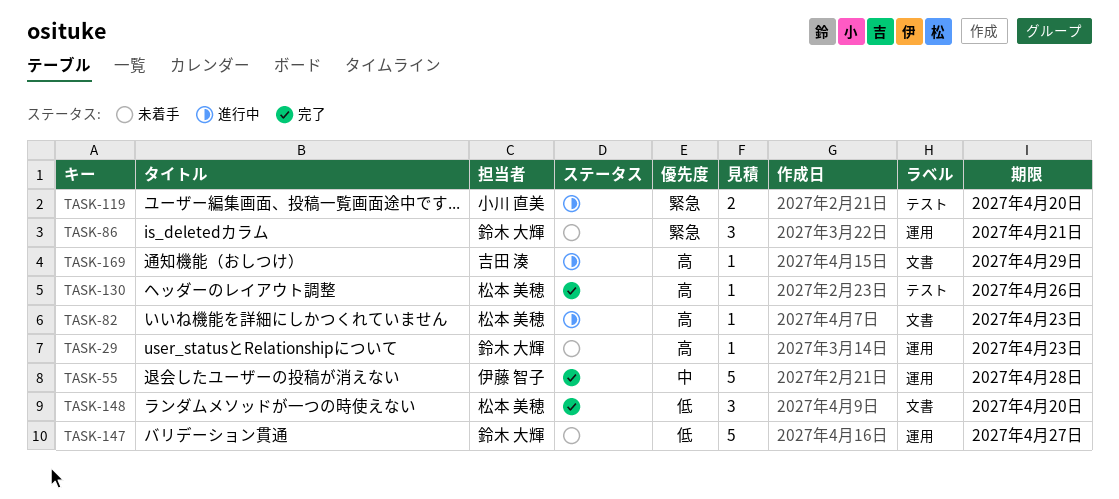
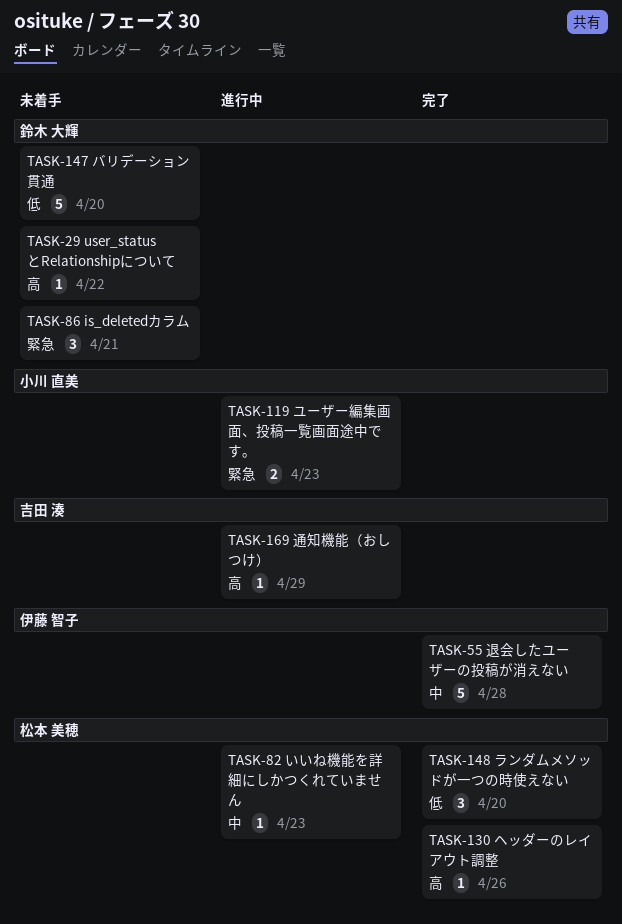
TASK-29, due: Apr 23 -> Apr 22
TASK-82, priority: 高 -> 中
TASK-119, due: Apr 20 -> Apr 23
TASK-147, due: Apr 27 -> Apr 20

